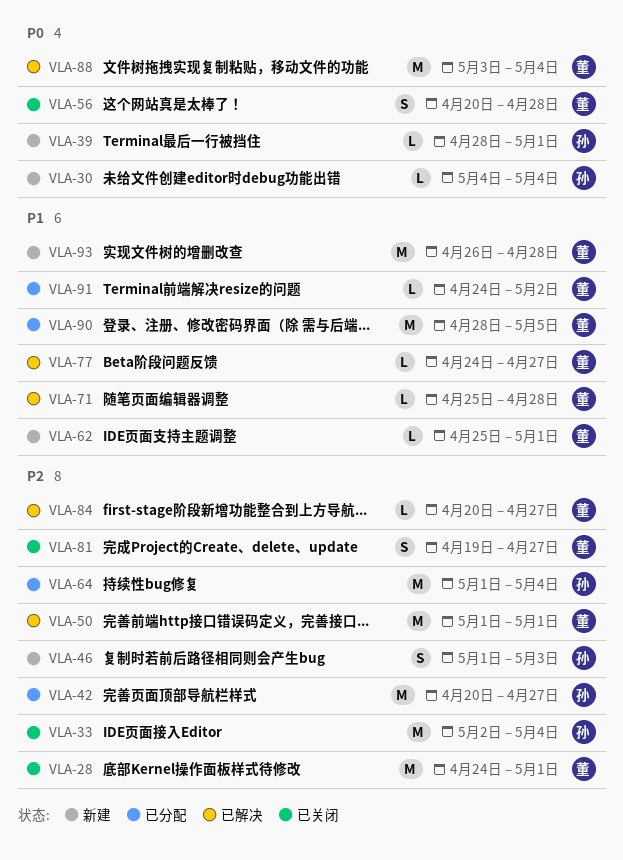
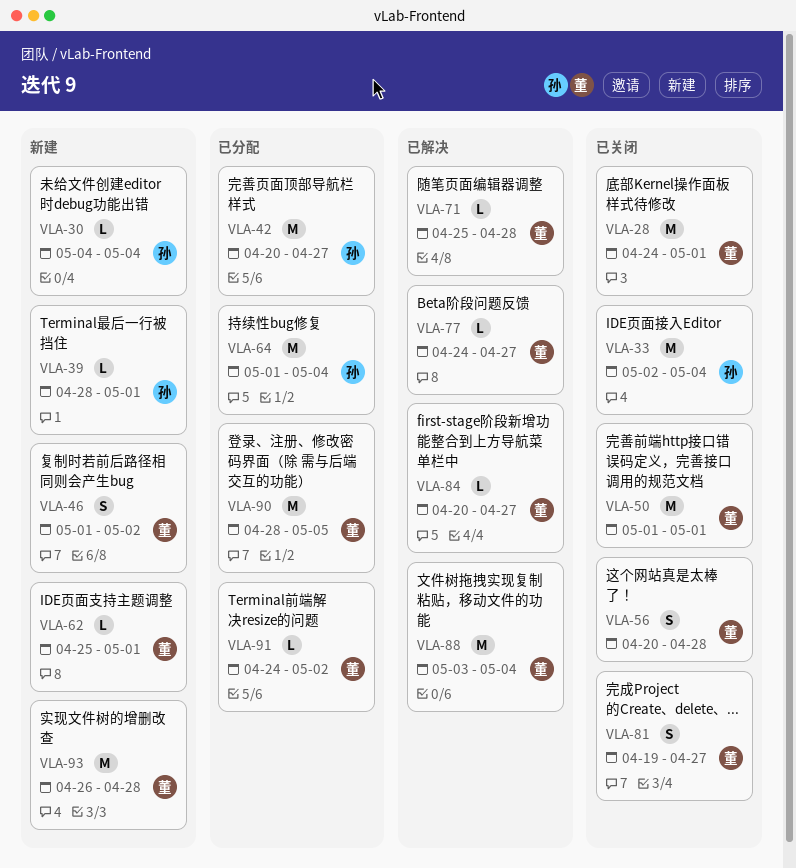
VLA-46, owner: 孙 -> 董
VLA-46, due: May 3 -> May 2
VLA-50, status: 已解决 -> 已关闭

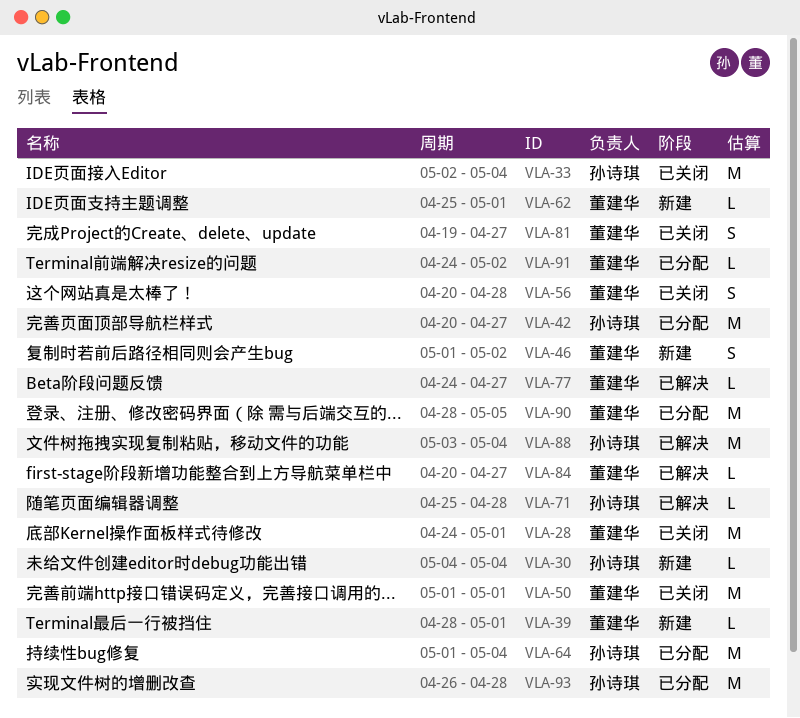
VLA-39, owner: 孙诗琪 -> 董建华
VLA-71, owner: 董建华 -> 孙诗琪
VLA-88, owner: 董建华 -> 孙诗琪
VLA-93, status: 新建 -> 已分配
VLA-93, owner: 董建华 -> 孙诗琪

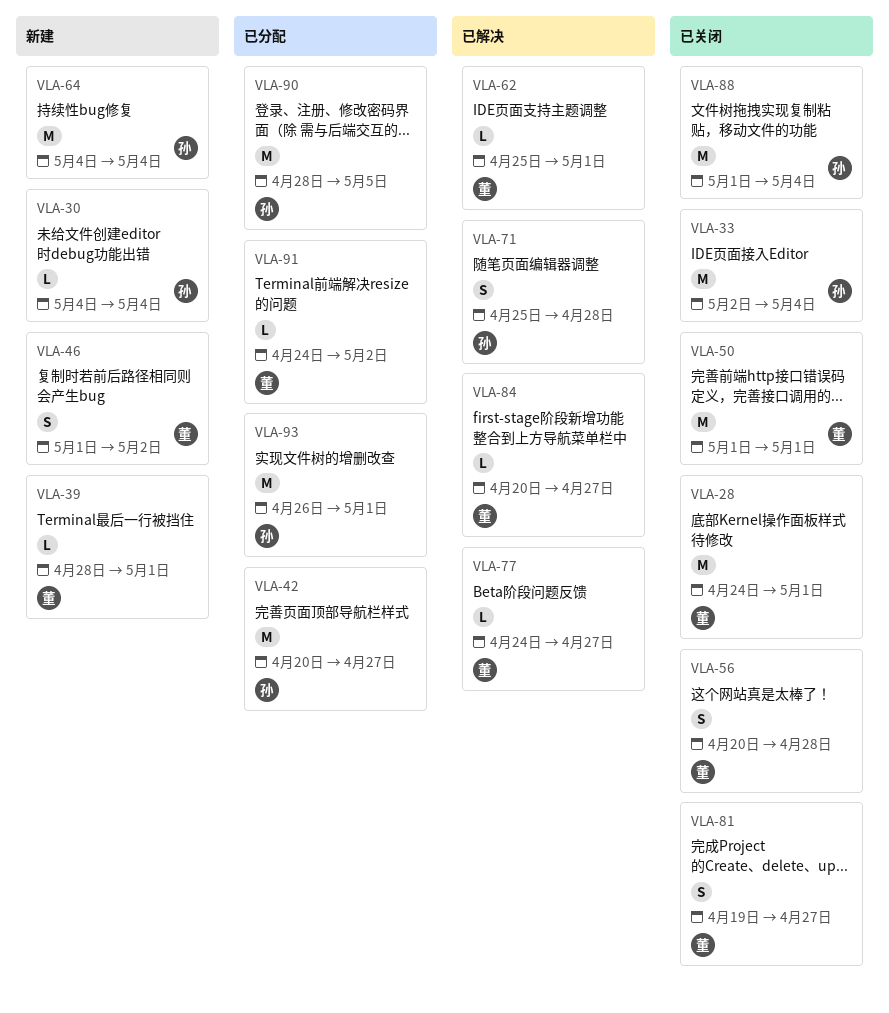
VLA-62, status: 新建 -> 已解决
VLA-64, status: 已分配 -> 新建
VLA-64, start: May 1 -> May 4
VLA-71, estimate: L -> S
VLA-88, status: 已解决 -> 已关闭
VLA-88, start: May 3 -> May 1
VLA-90, owner: 董建华 -> 孙诗琪
VLA-93, due: Apr 28 -> May 1

